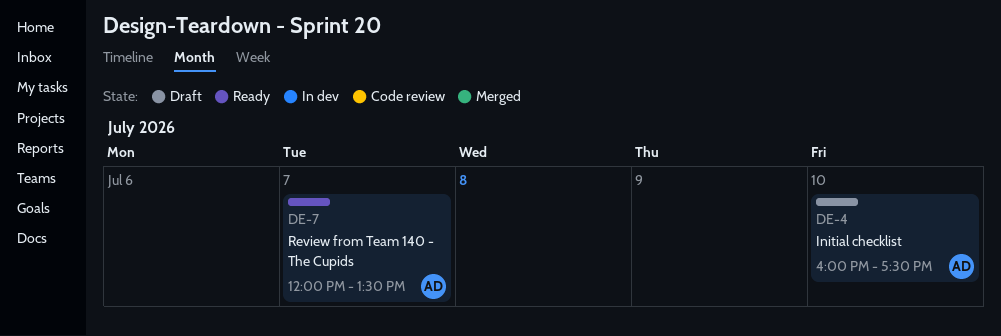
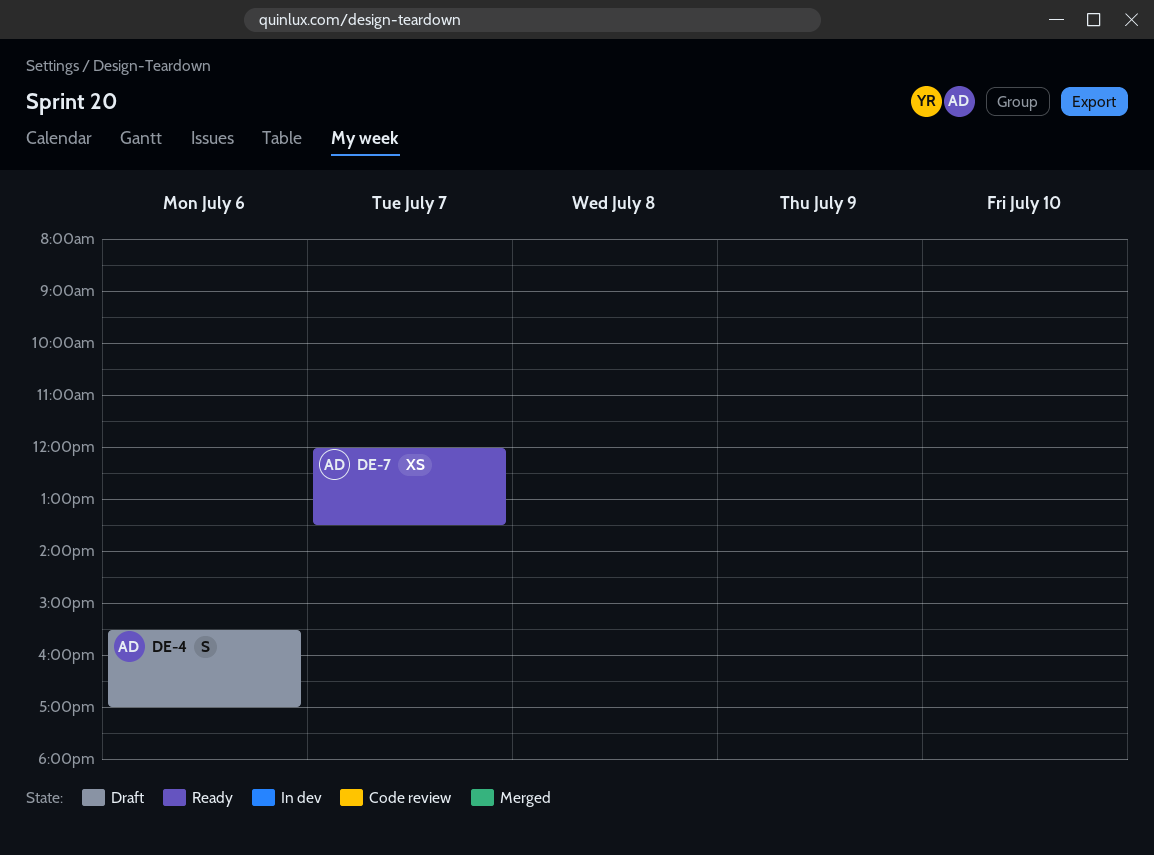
DE-4, day: Jul 10 -> Jul 6
DE-4, begins: 16:00 -> 15:30
DE-4, ends: 17:30 -> 17:00

